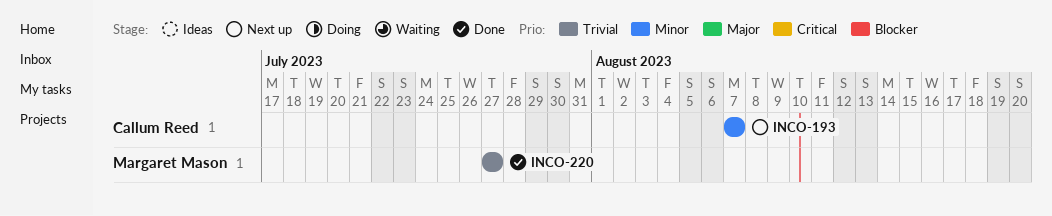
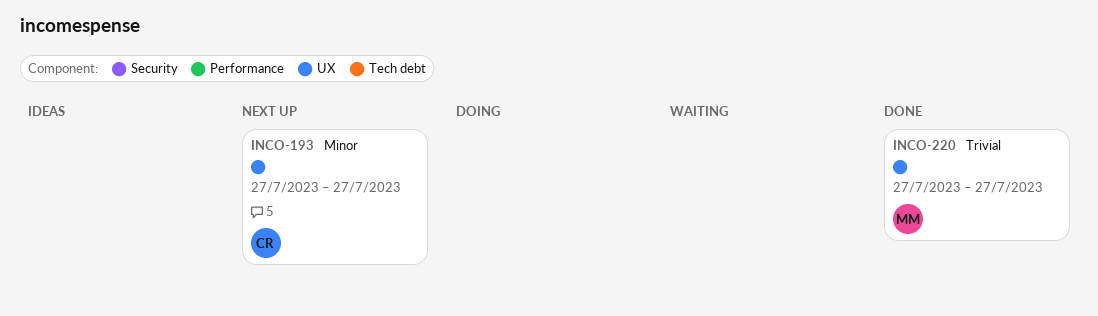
INCO-193, start: Aug 7 -> Jul 27
INCO-193, due: Aug 7 -> Jul 27

